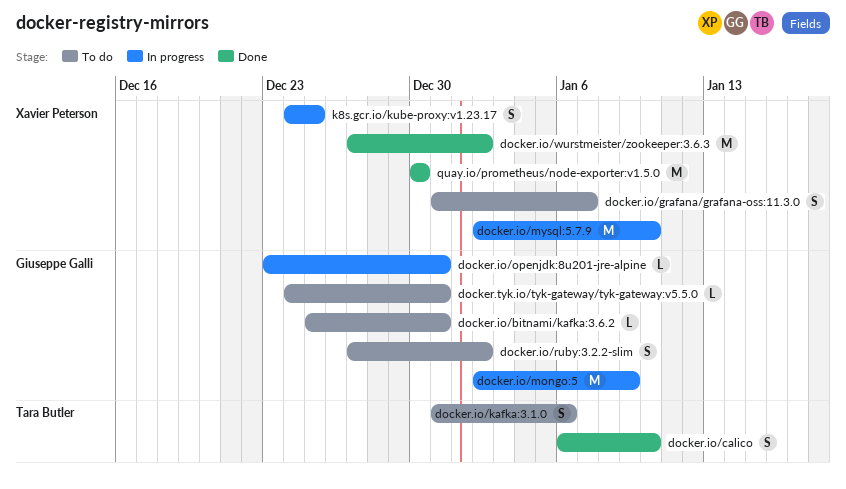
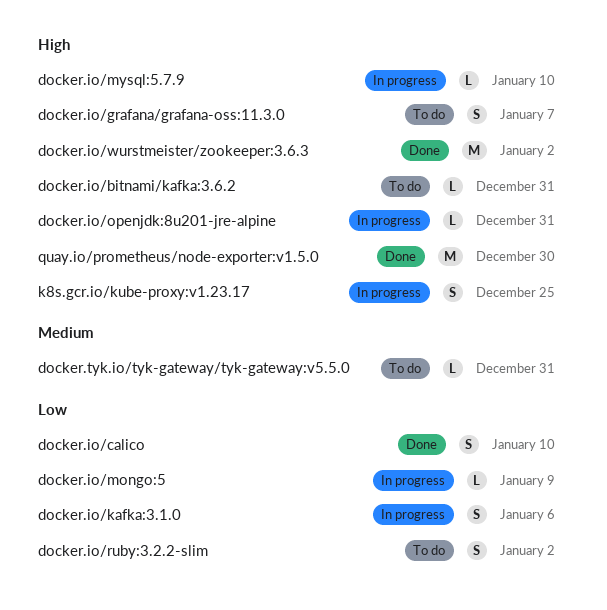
docker.io/kafka:3.1.0, status: To do -> In progress
docker.io/mongo:5, estimate: M -> L
docker.io/mysql:5.7.9, estimate: M -> L

